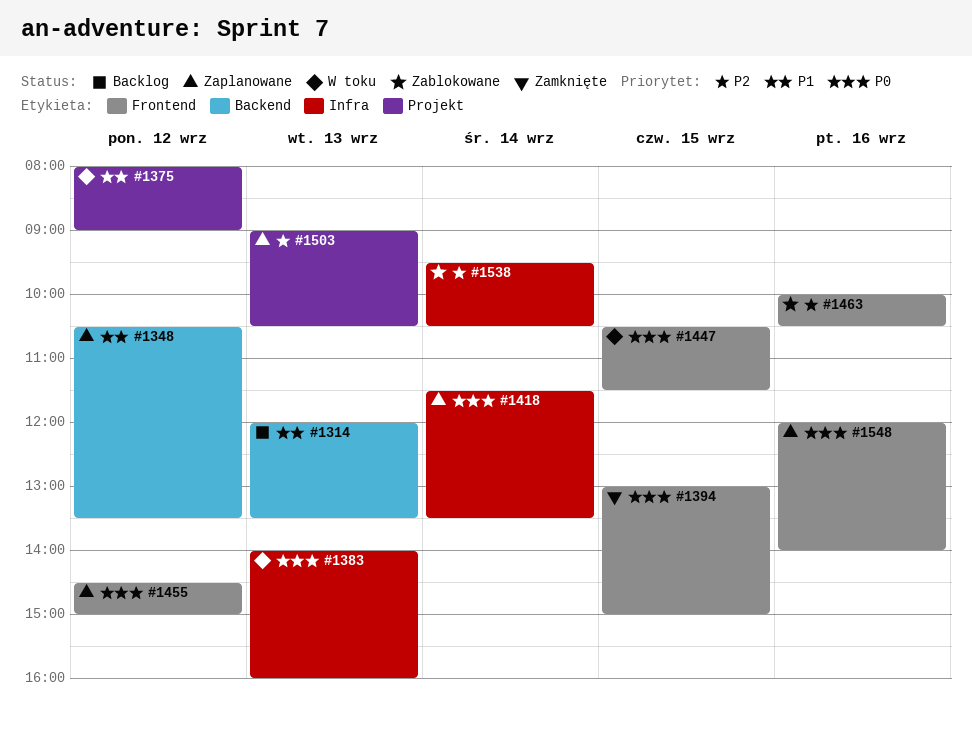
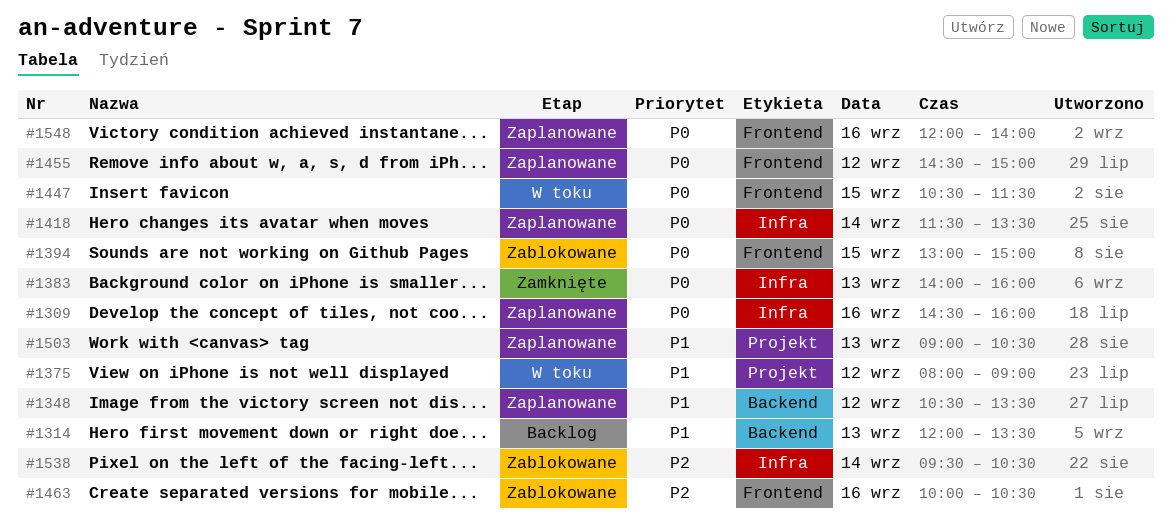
#1309: none -> present
#1383, status: W toku -> Zamknięte
#1394, status: Zamknięte -> Zablokowane
#1503, priority: P2 -> P1

